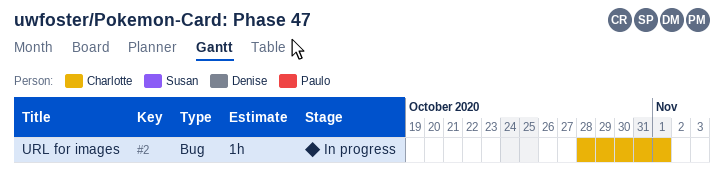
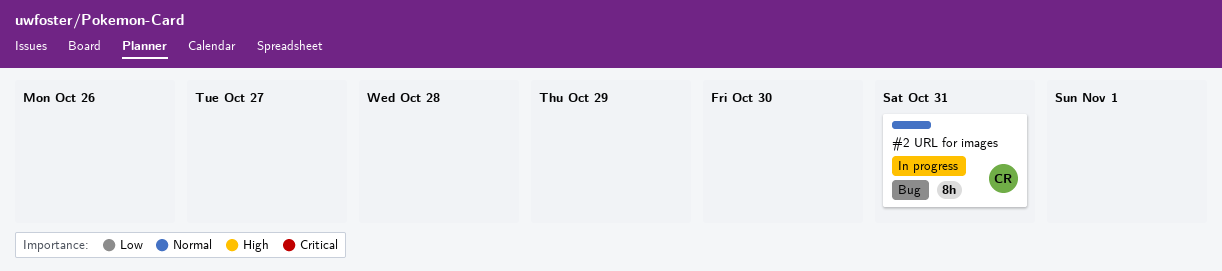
#2, estimate: 1h -> 8h
#2, due: Nov 1 -> Oct 31

